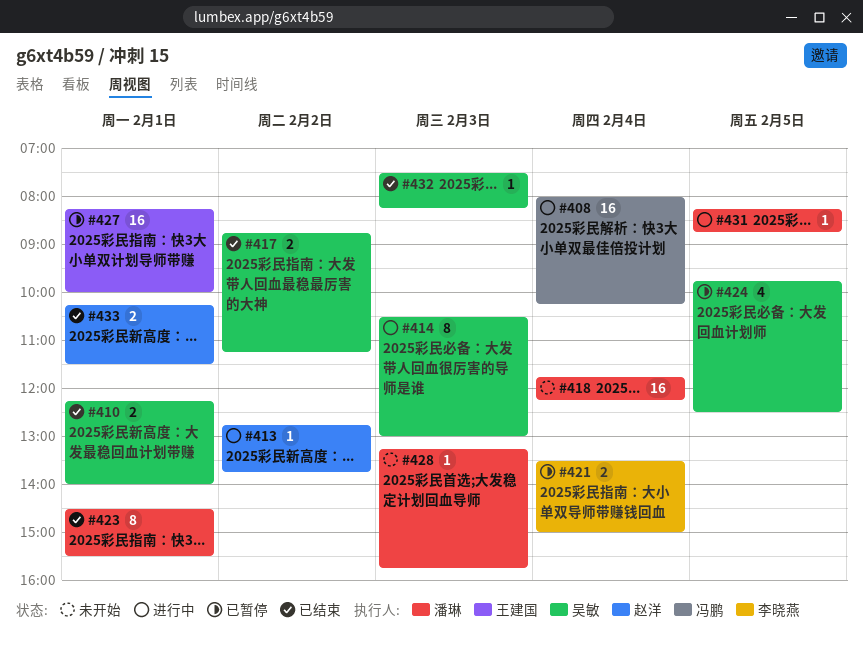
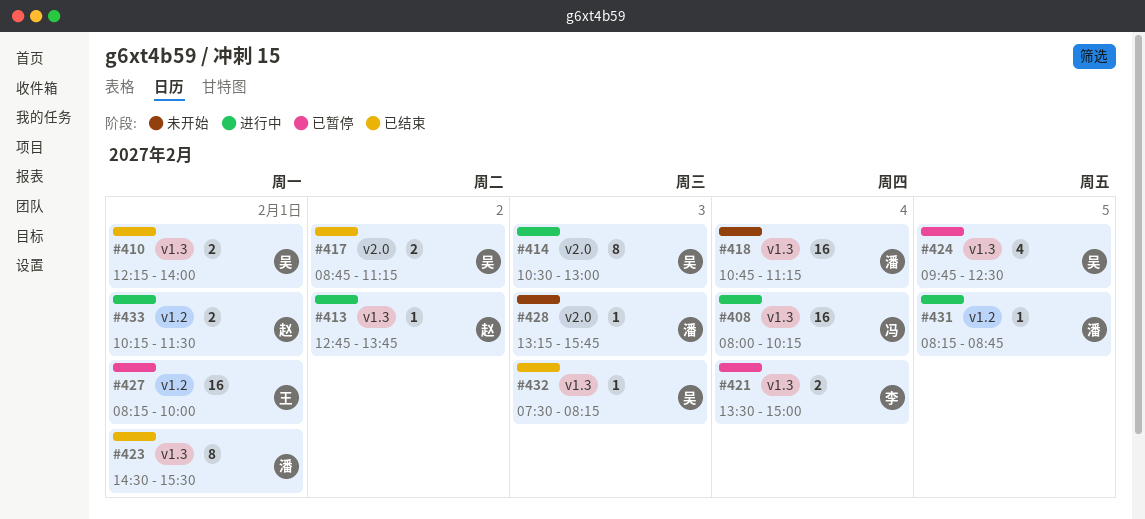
#418, begins: 11:45 -> 10:45
#418, ends: 12:15 -> 11:15
#433, status: 已结束 -> 进行中

